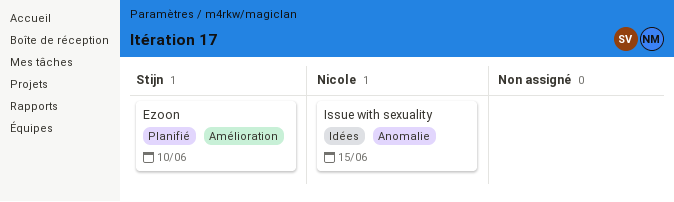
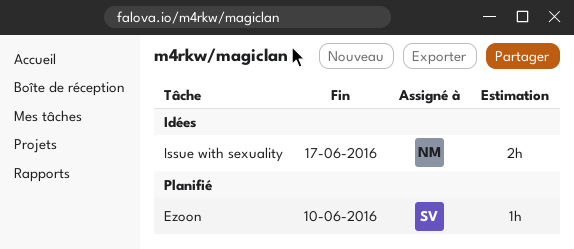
Issue with sexuality, due: Jun 15 -> Jun 17

